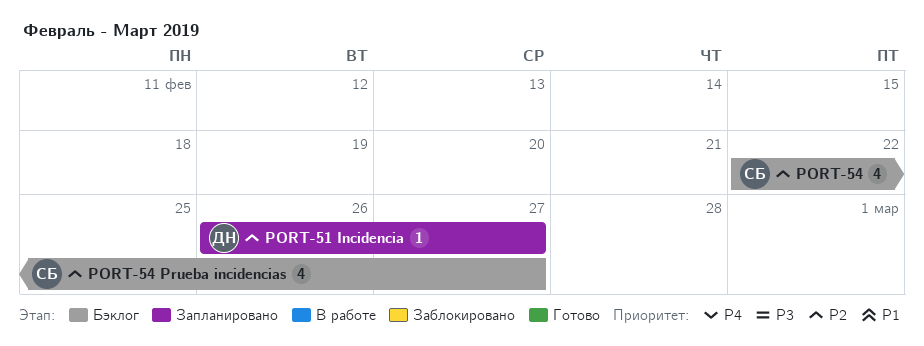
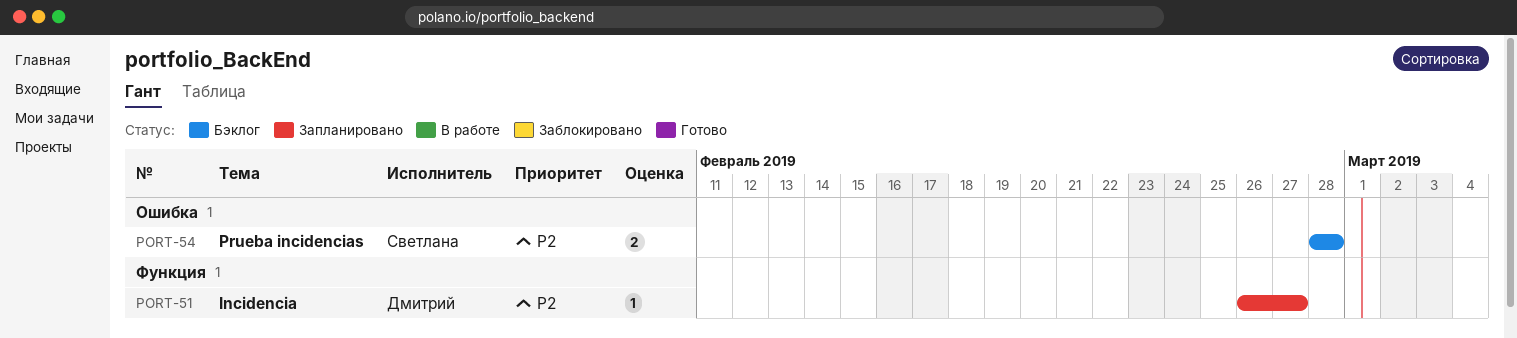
PORT-54, estimate: 4 -> 2
PORT-54, start: Feb 22 -> Feb 28
PORT-54, due: Feb 27 -> Feb 28

